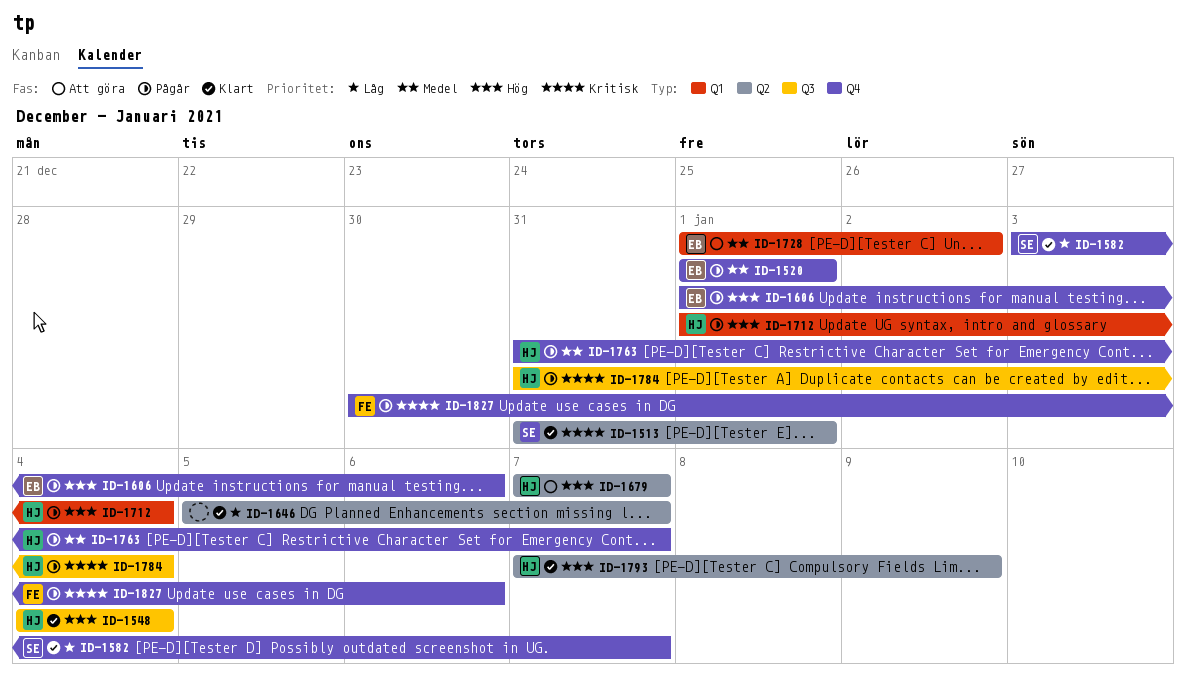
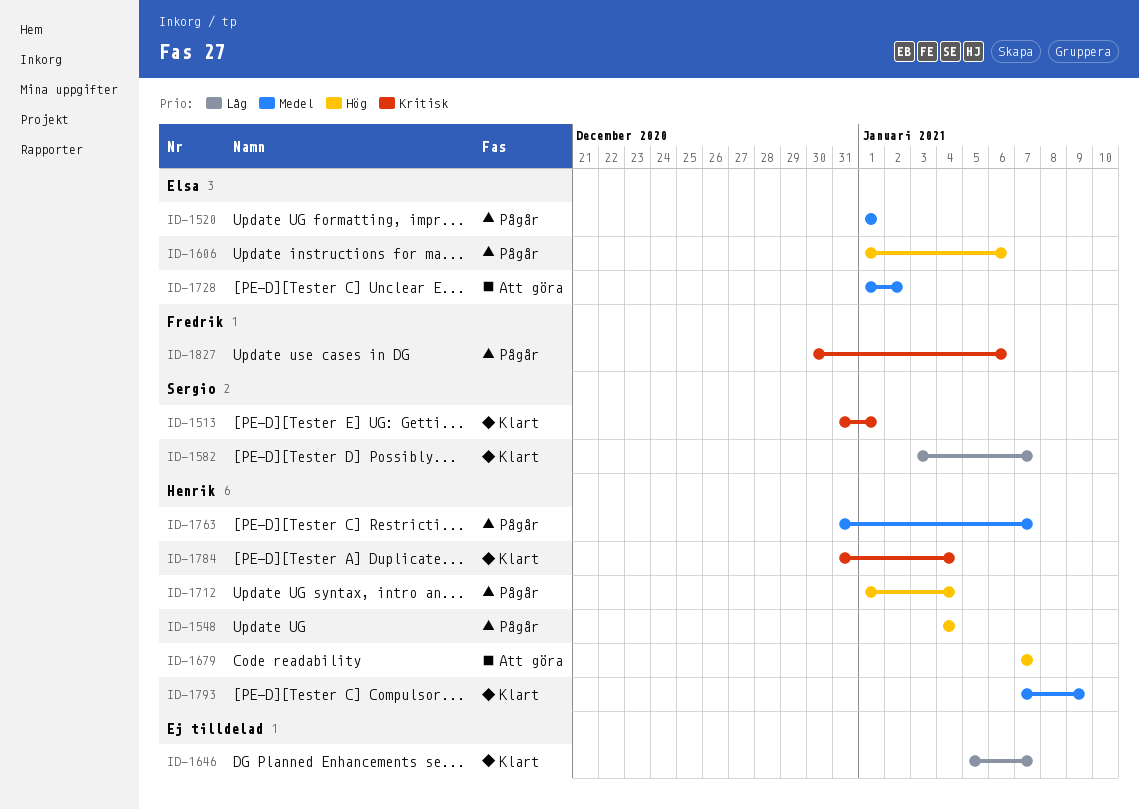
ID-1548, status: Klart -> Pågår
ID-1784, status: Pågår -> Klart
ID-1793, priority: Hög -> Medel

